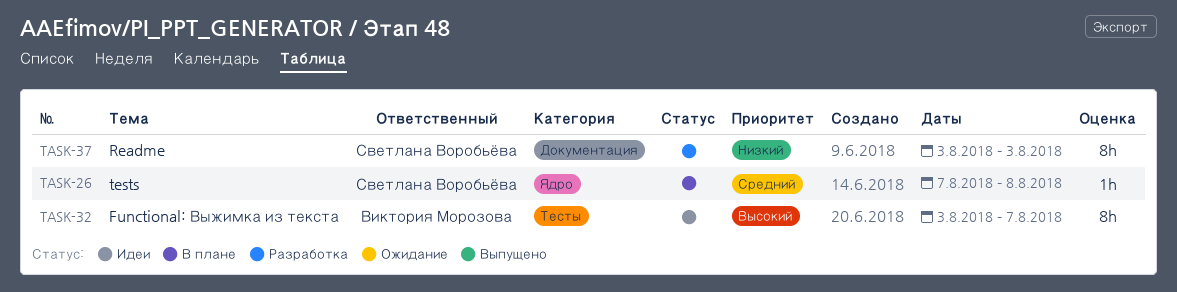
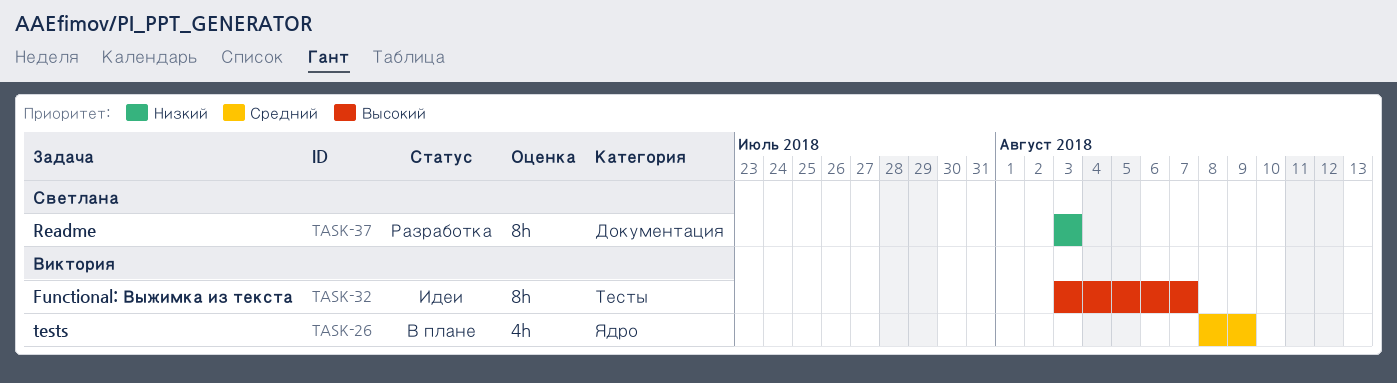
TASK-26, owner: Светлана Воробьёва -> Виктория Морозова
TASK-26, estimate: 1h -> 4h
TASK-26, start: Aug 7 -> Aug 8
TASK-26, due: Aug 8 -> Aug 9

